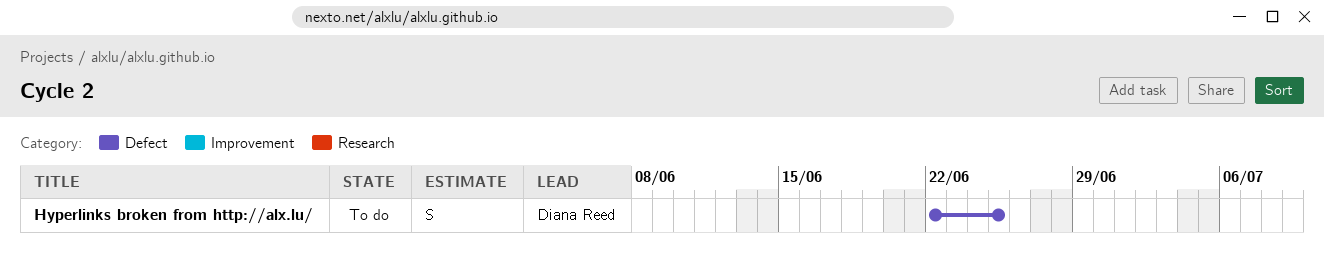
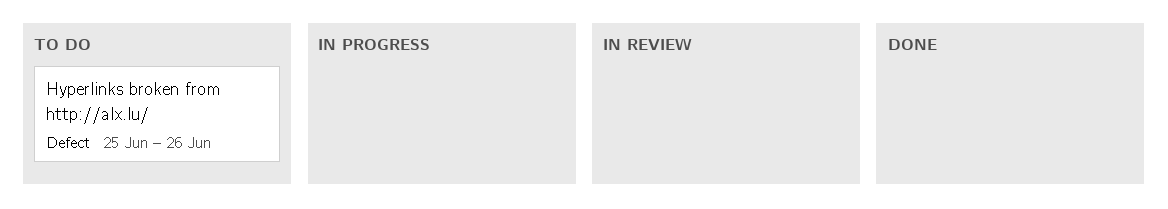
Hyperlinks broken from http://alx.lu/, start: Jun 22 -> Jun 25
Hyperlinks broken from http://alx.lu/, due: Jun 25 -> Jun 26

